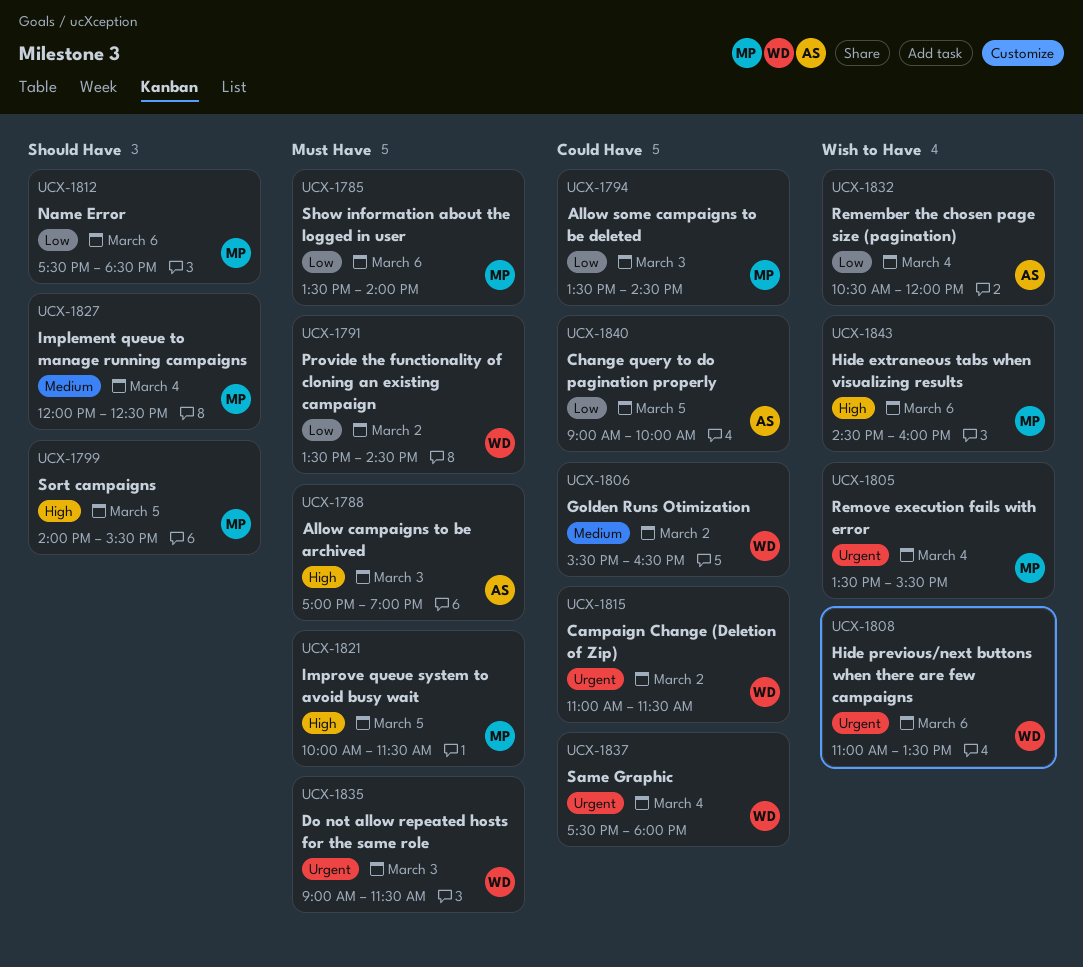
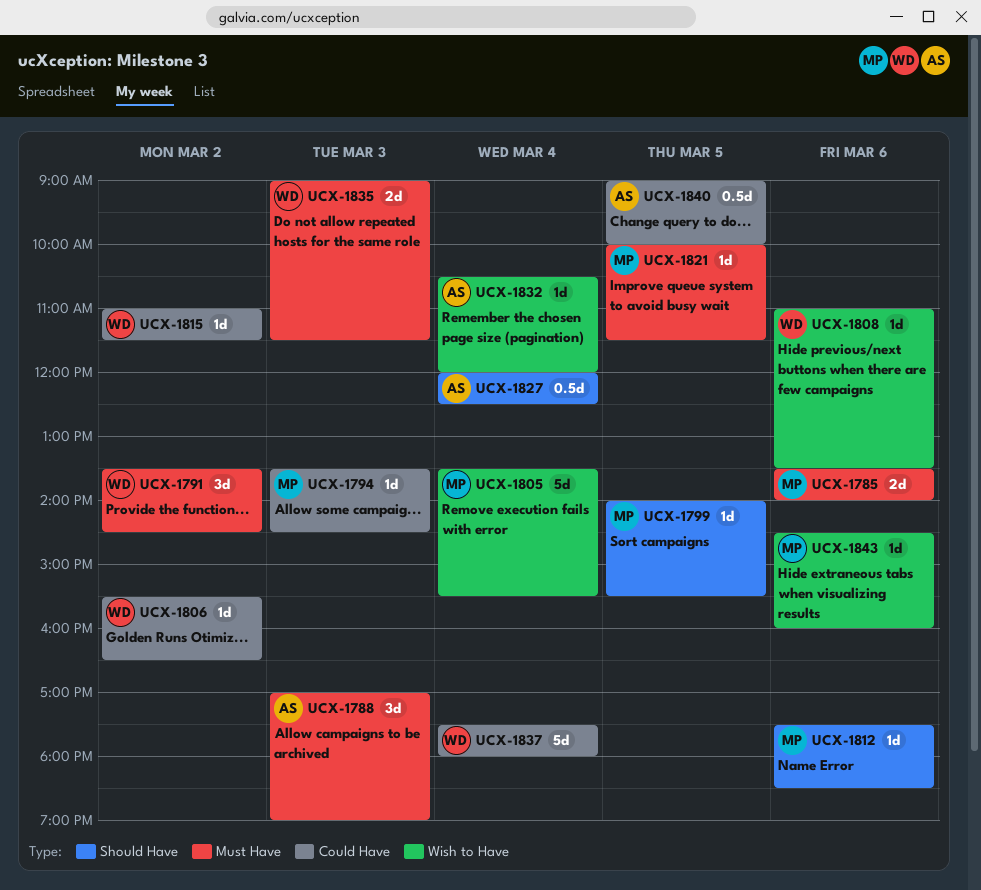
UCX-1827, owner: MP -> AS

